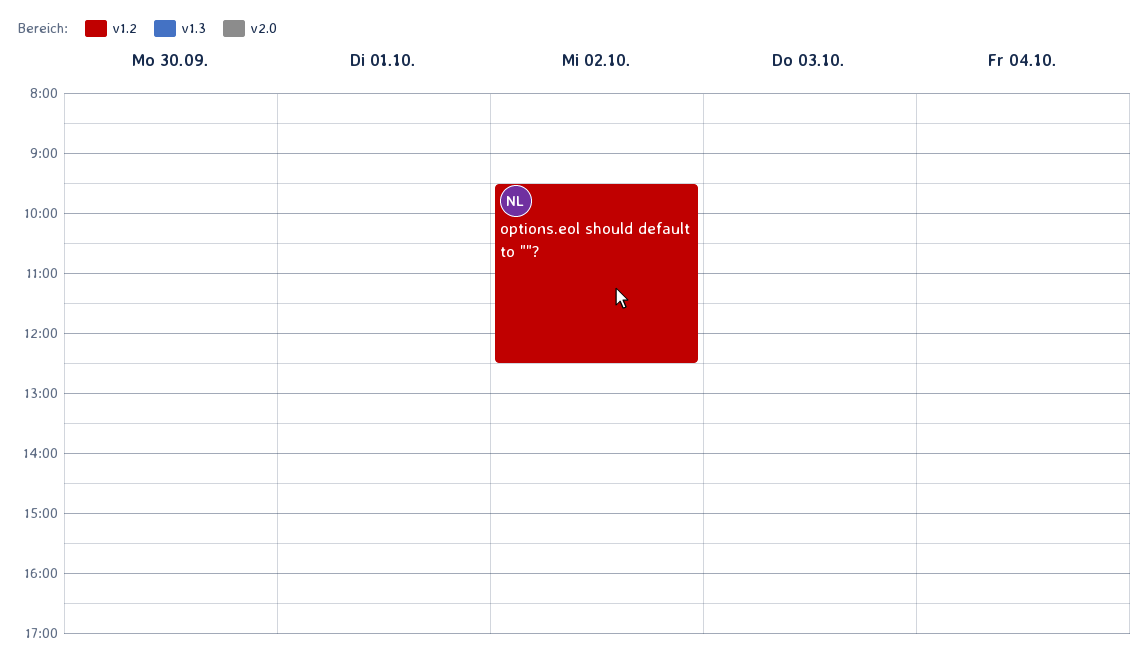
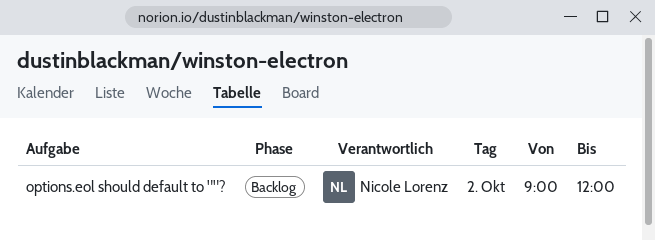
options.eol should default to ""?, begins: 09:30 -> 09:00
options.eol should default to ""?, ends: 12:30 -> 12:00

